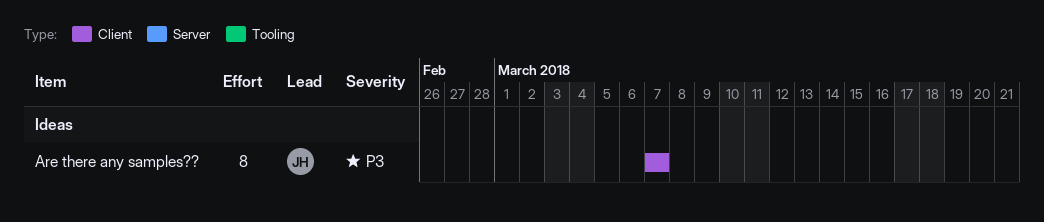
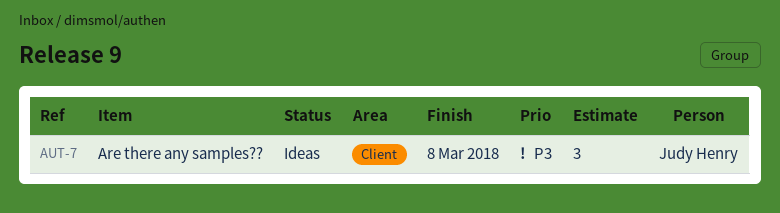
Are there any samples??, estimate: 8 -> 3
Are there any samples??, due: Mar 7 -> Mar 8

